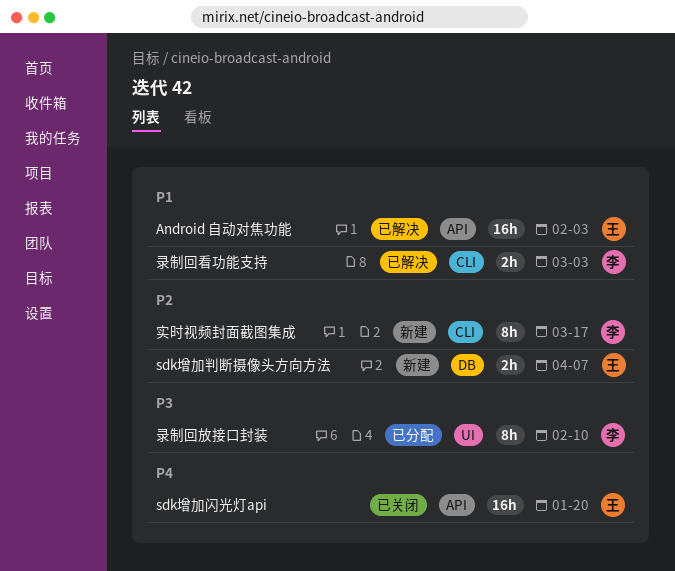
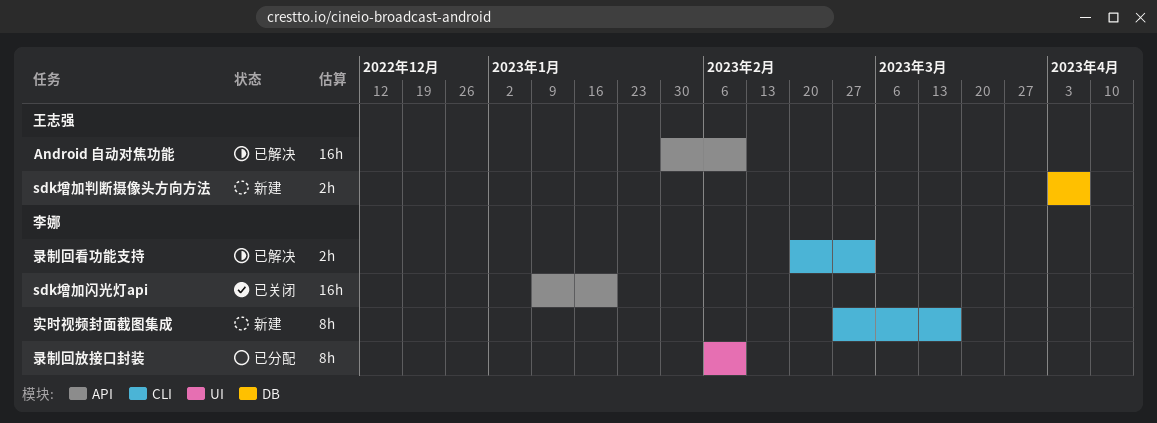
Android 自动对焦功能, due: Feb 3 -> Feb 10
sdk增加闪光灯api, owner: 王志强 -> 李娜

